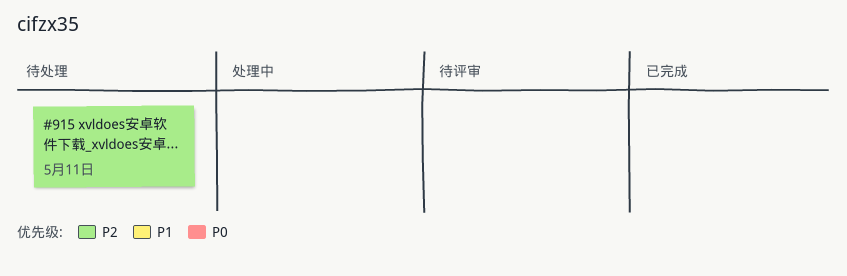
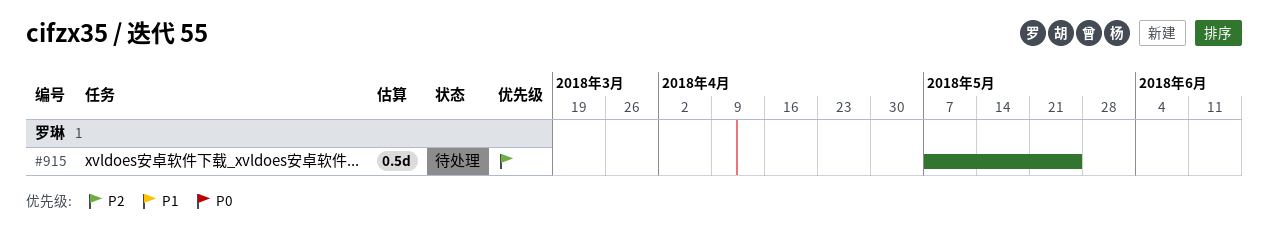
#915, due: May 11 -> May 25

